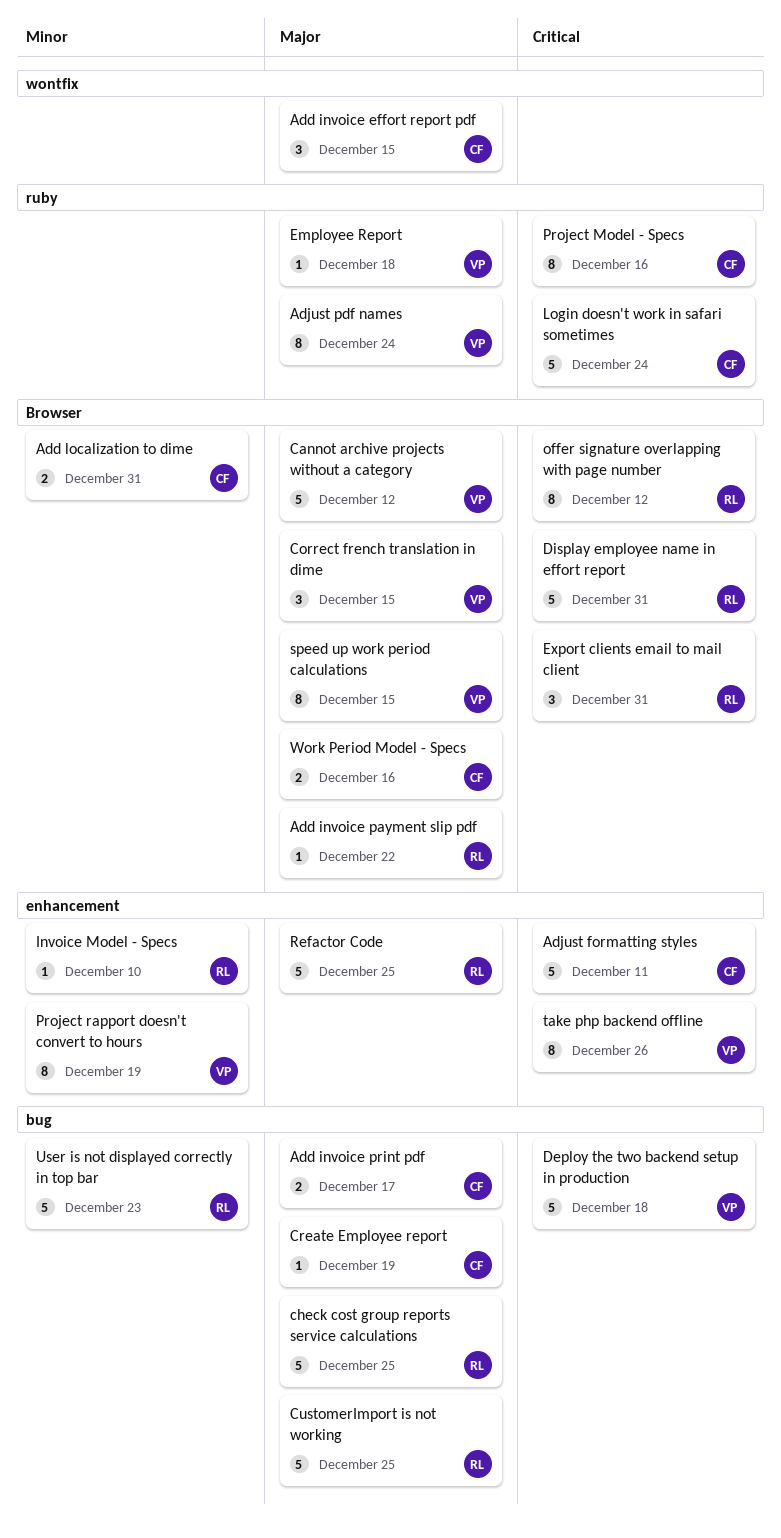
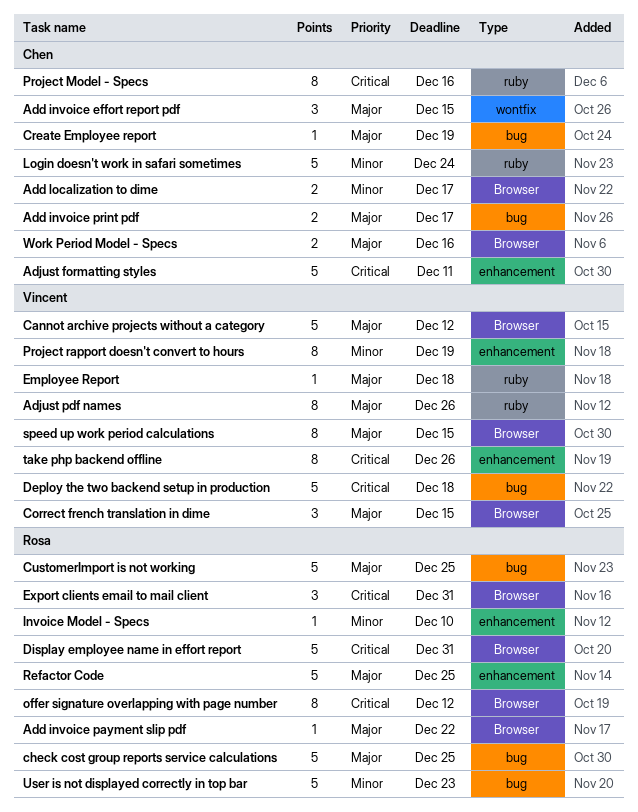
Add localization to dime, due: Dec 31 -> Dec 17
Adjust pdf names, due: Dec 24 -> Dec 26
Login doesn't work in safari sometimes, priority: Critical -> Minor

